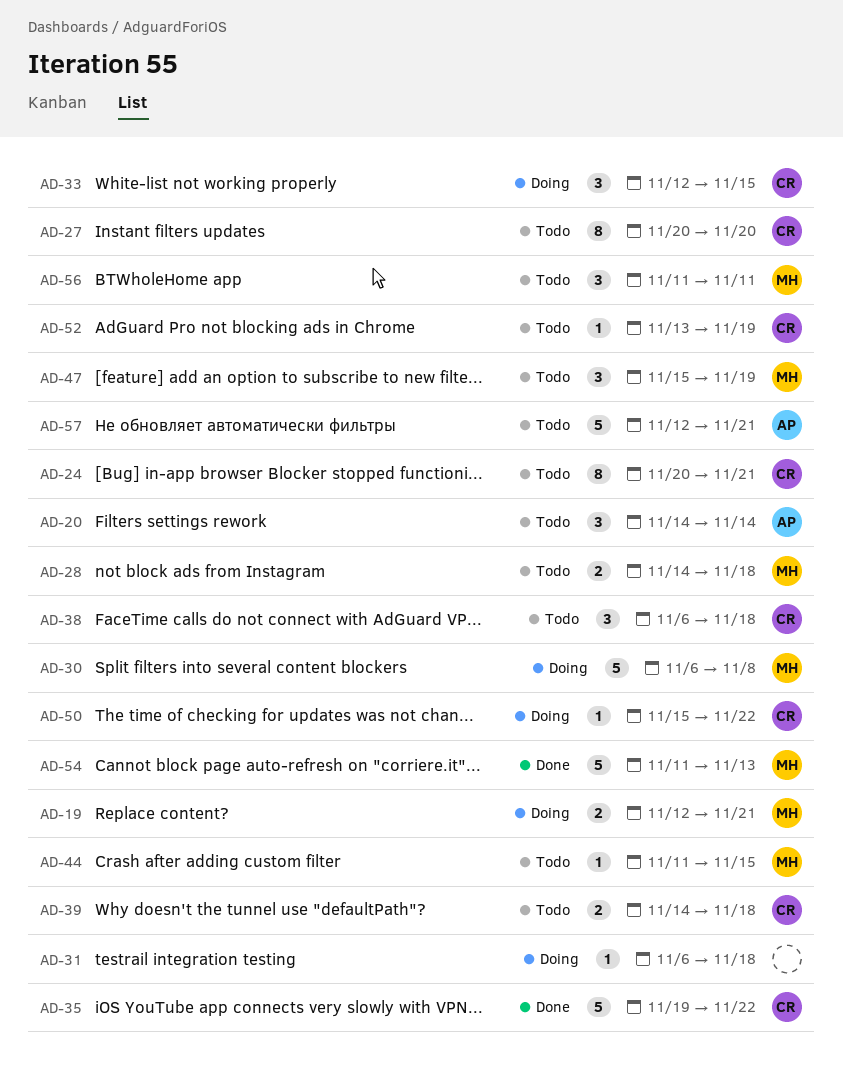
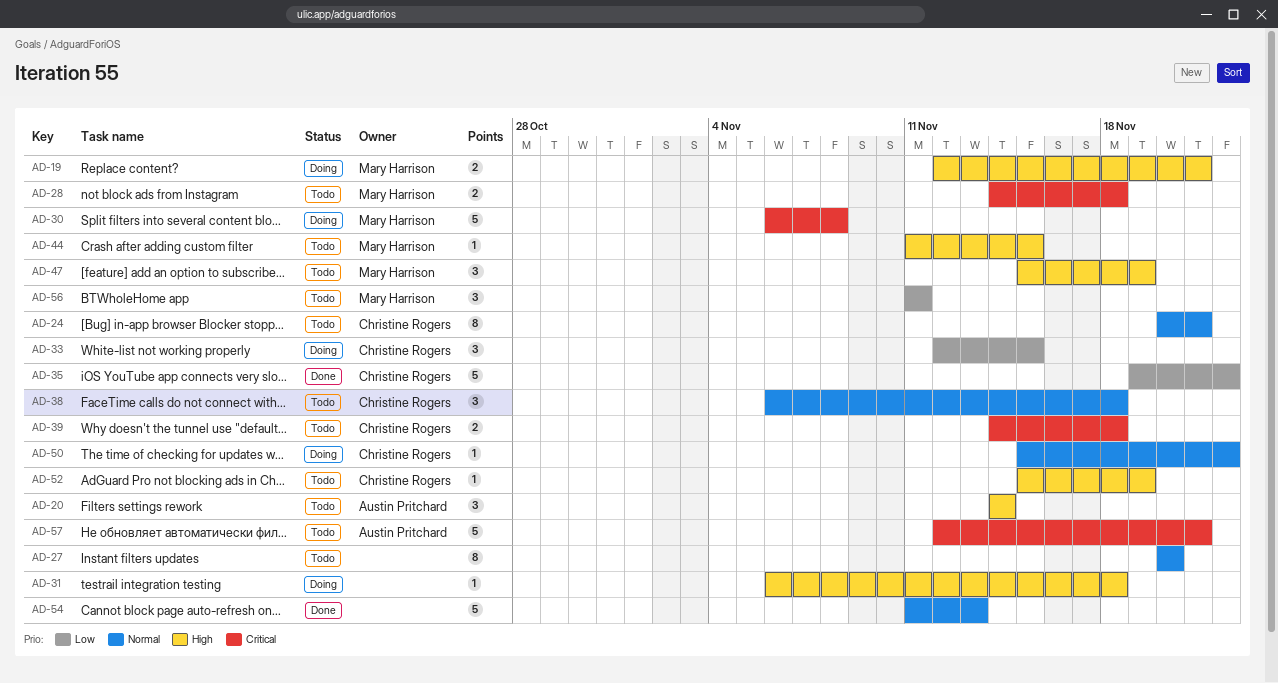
AD-27, owner: Christine Rogers -> none
AD-52, start: Nov 13 -> Nov 15
AD-54, owner: Mary Harrison -> none

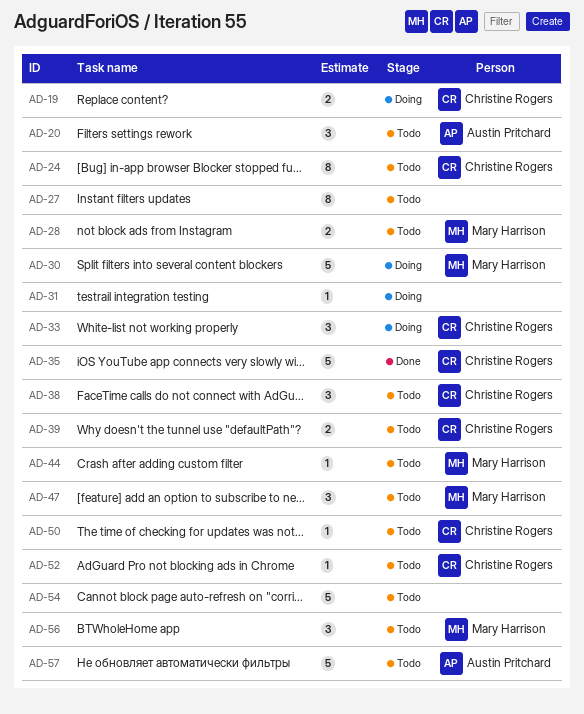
AD-19, owner: Mary Harrison -> Christine Rogers
AD-50, status: Doing -> Todo
AD-54, status: Done -> Todo

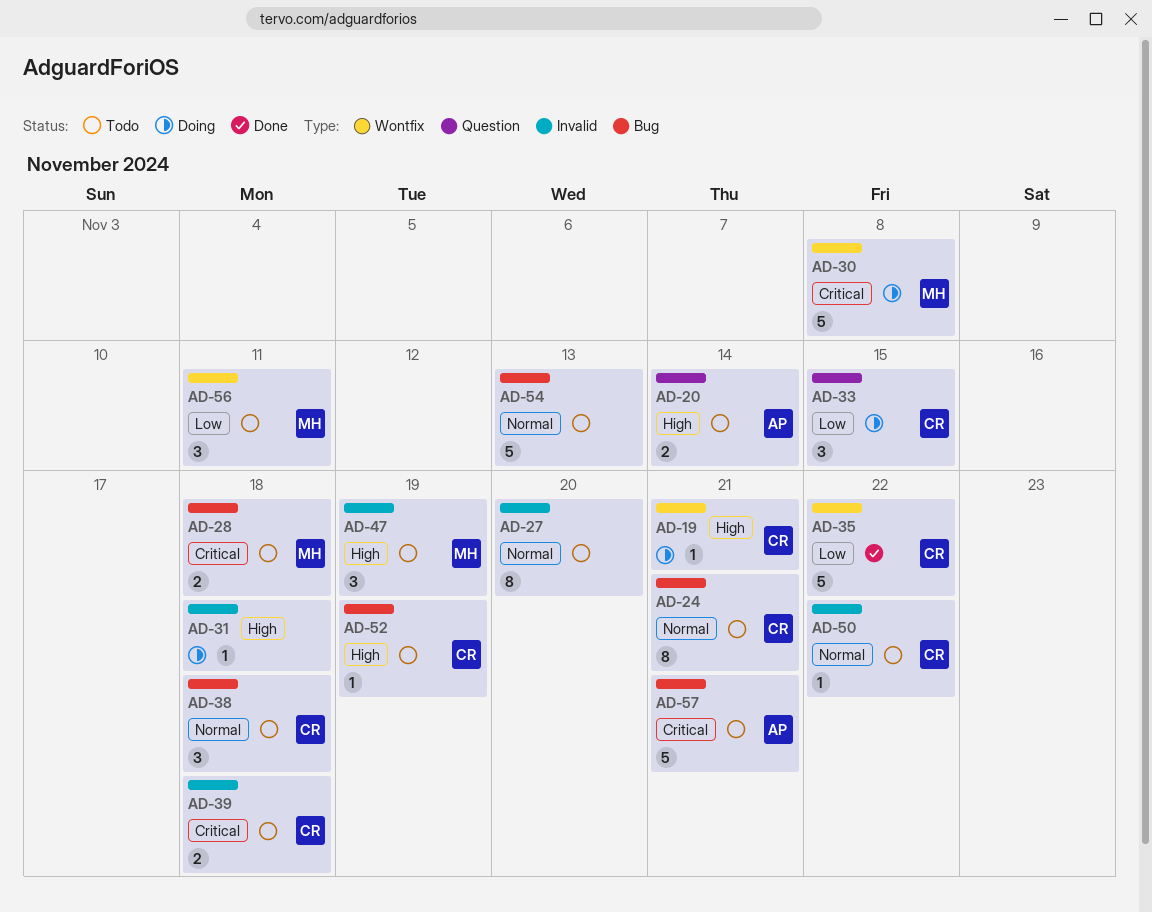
AD-19, estimate: 2 -> 1
AD-20, estimate: 3 -> 2
AD-44: present -> none

